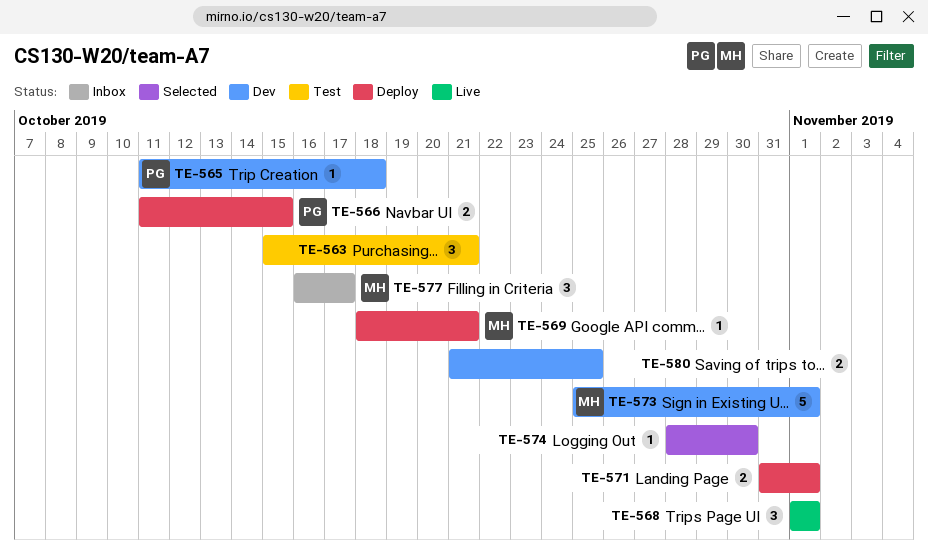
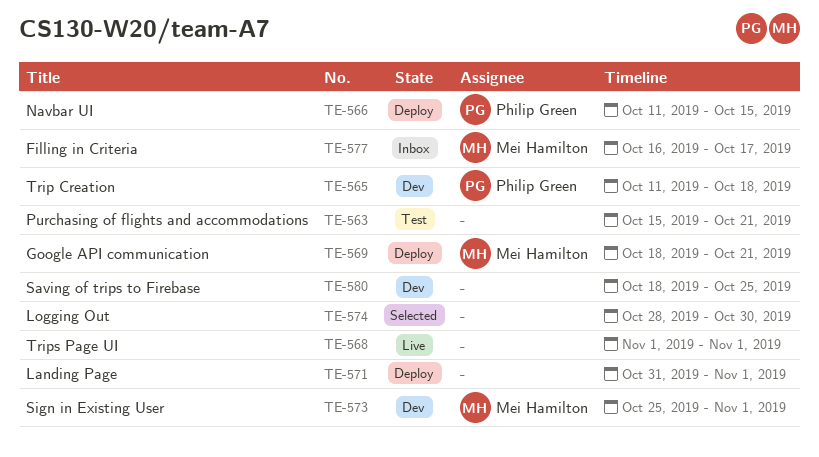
TE-580, start: Oct 21 -> Oct 18

